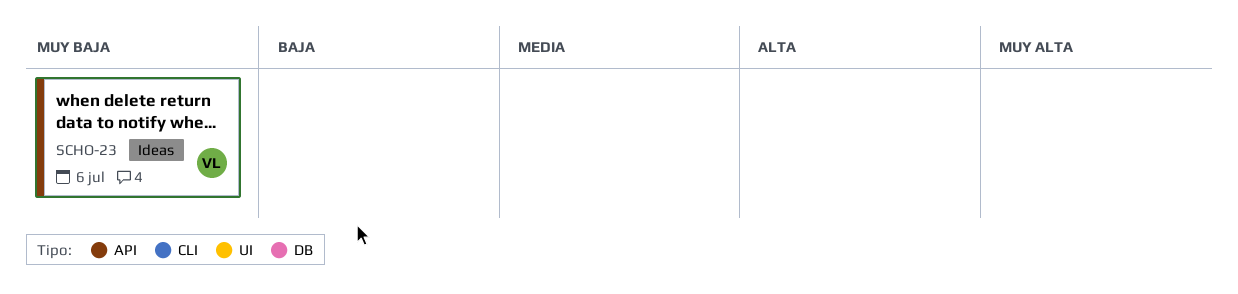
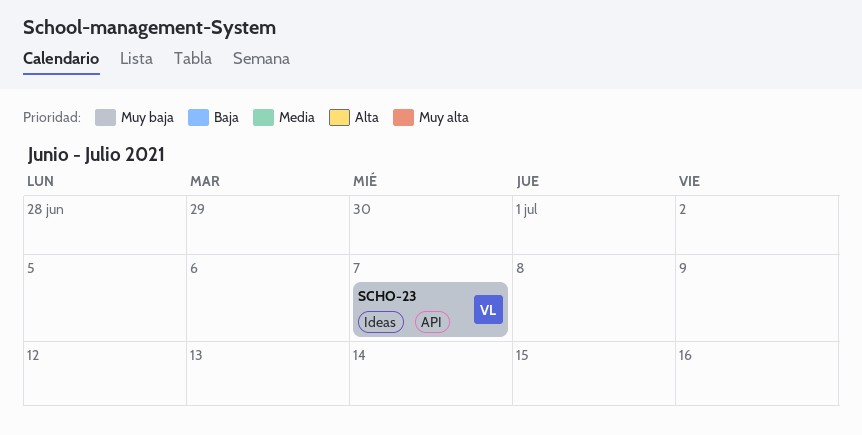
SCHO-23, due: Jul 6 -> Jul 7

